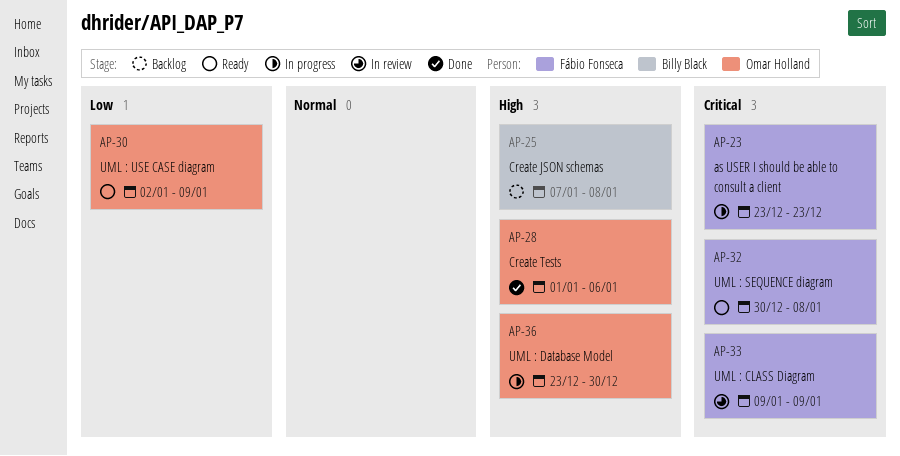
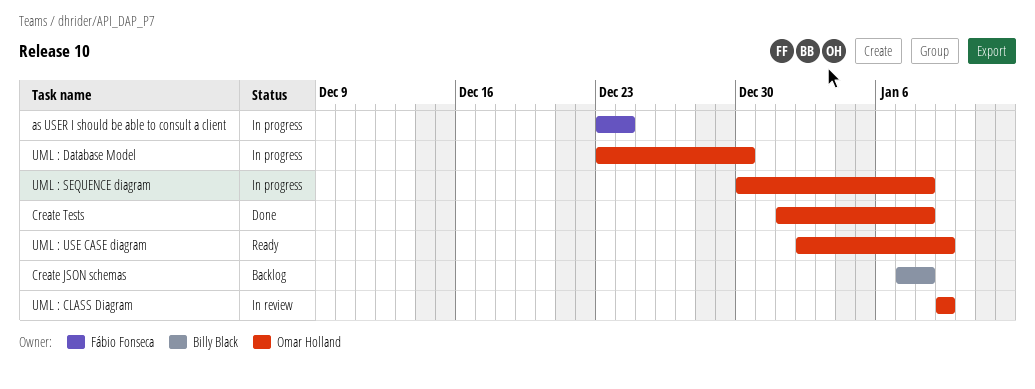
as USER I should be able to consult a client, due: Dec 23 -> Dec 24
Create Tests, due: Jan 6 -> Jan 8
UML : CLASS Diagram, owner: Fábio Fonseca -> Omar Holland
UML : SEQUENCE diagram, status: Ready -> In progress
UML : SEQUENCE diagram, owner: Fábio Fonseca -> Omar Holland

